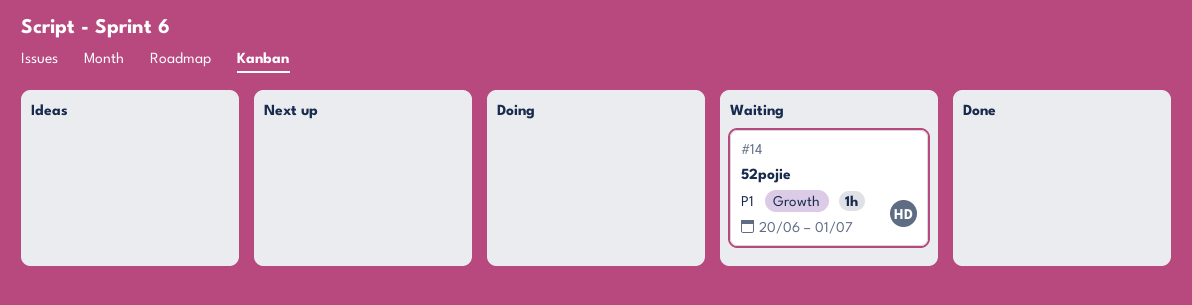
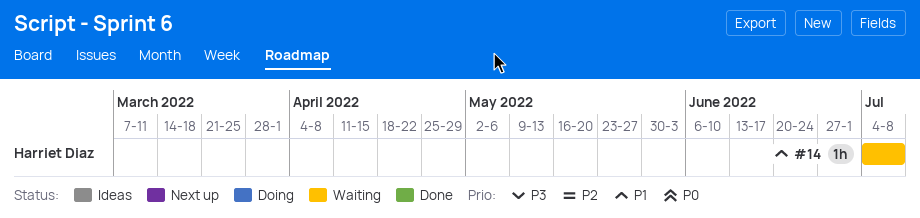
#14, start: Jun 20 -> Jul 4
#14, due: Jul 1 -> Jul 8

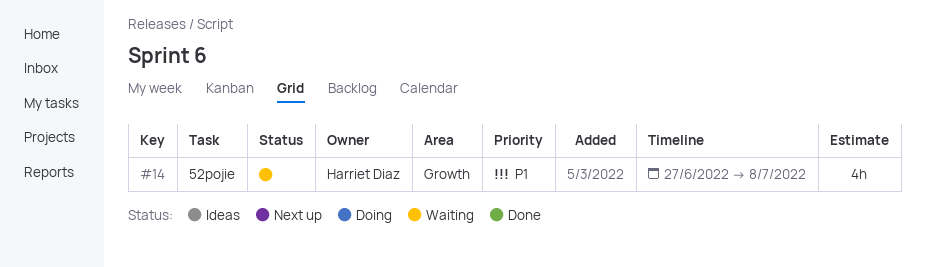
#14, estimate: 1h -> 4h
#14, start: Jul 4 -> Jun 27

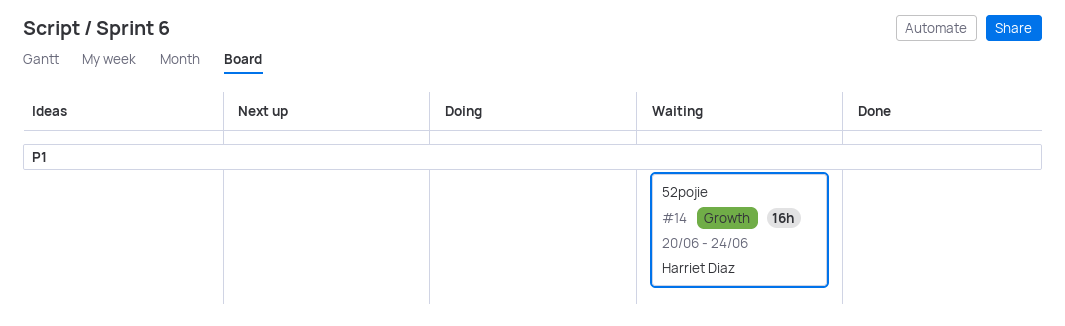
#14, estimate: 4h -> 16h
#14, start: Jun 27 -> Jun 20
#14, due: Jul 8 -> Jun 24

